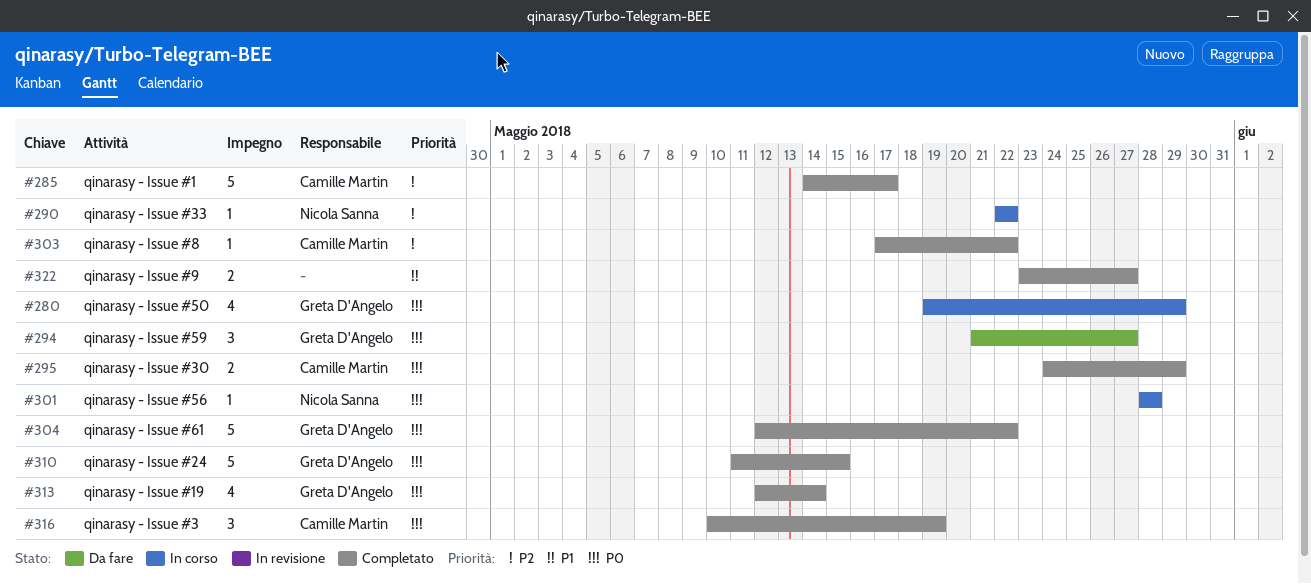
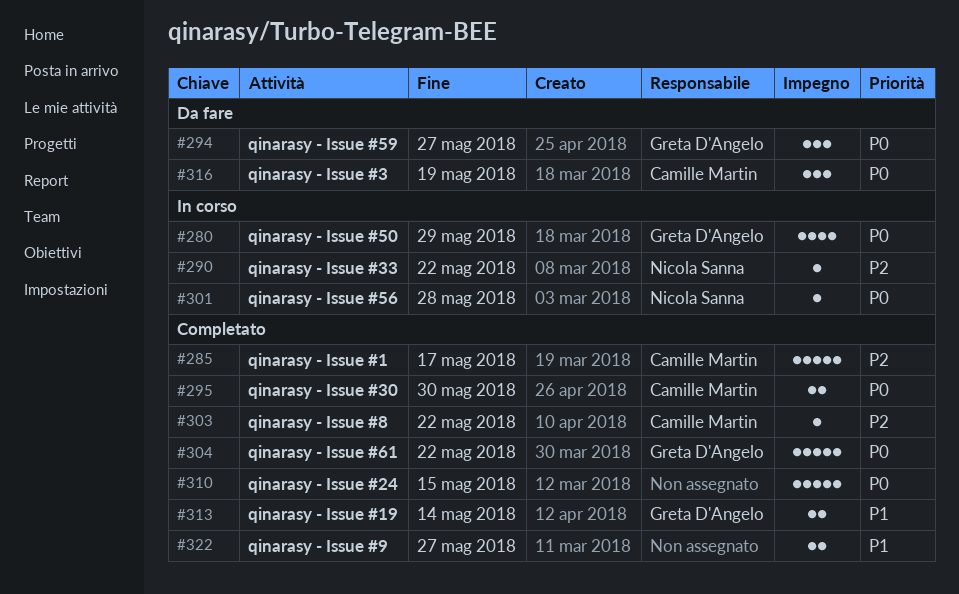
#295, due: May 29 -> May 30
#310, owner: Greta D'Angelo -> none
#313, priority: P0 -> P1
#313, estimate: 4 -> 2
#316, status: Completato -> Da fare

